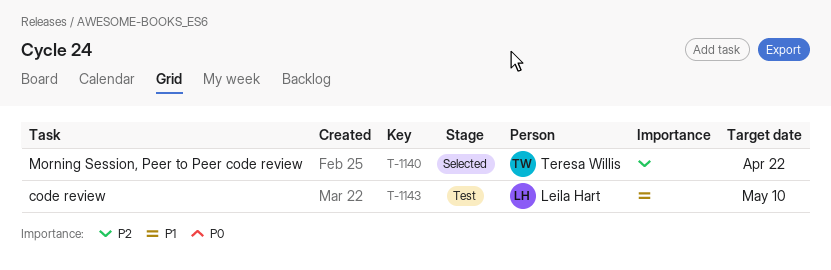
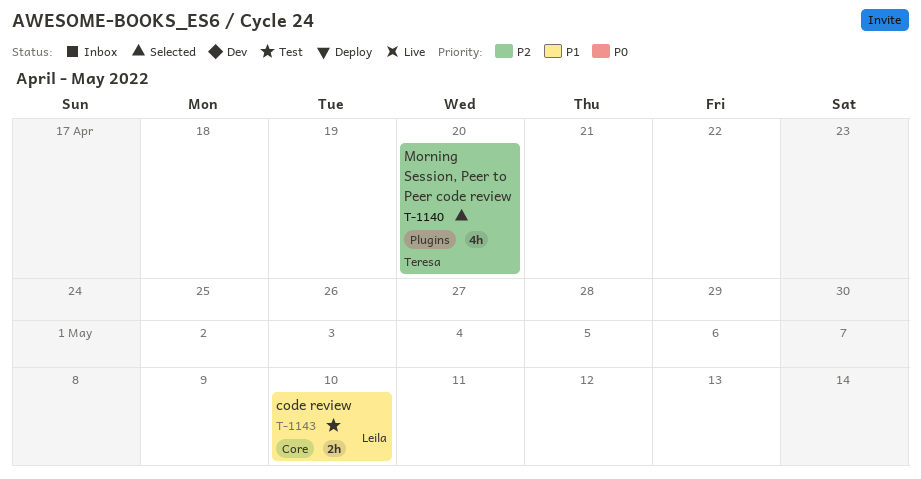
T-1140, due: Apr 22 -> Apr 20

